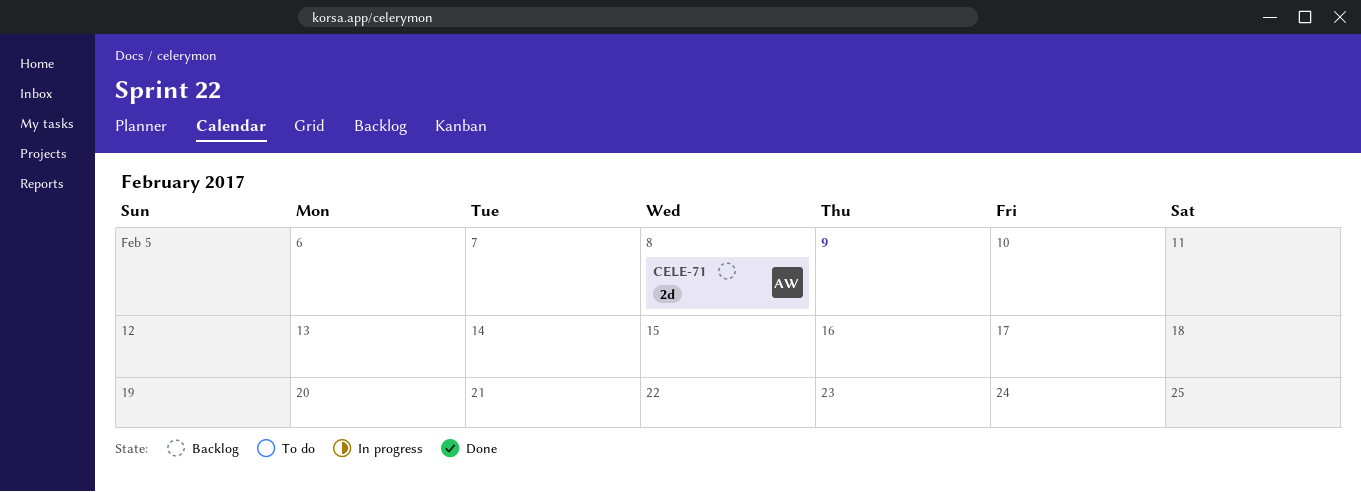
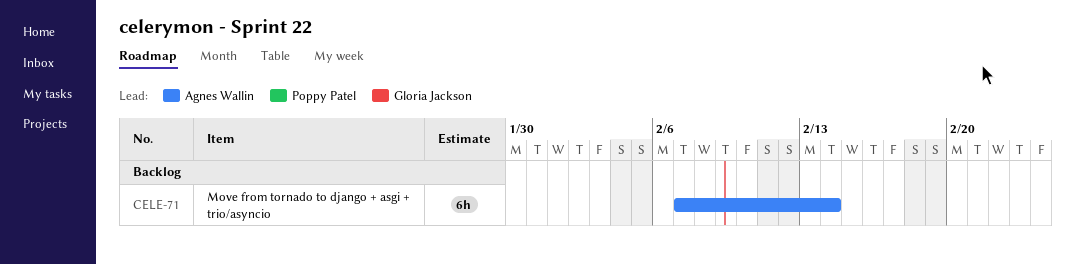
CELE-71, estimate: 2d -> 6h
CELE-71, due: Feb 8 -> Feb 14

